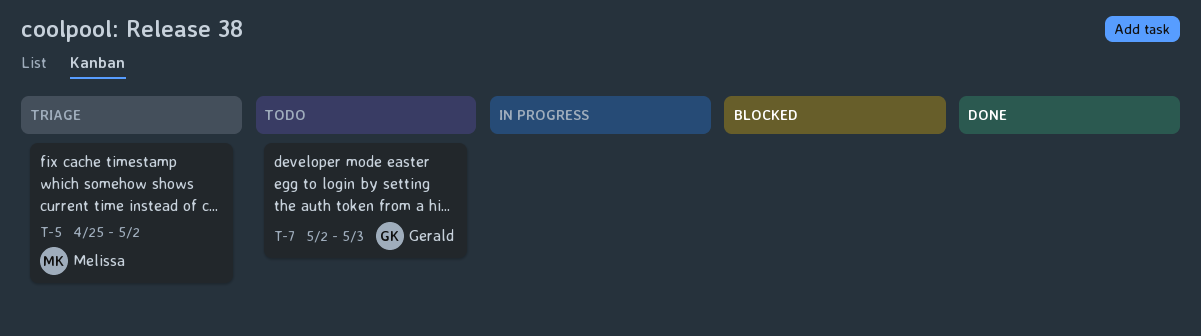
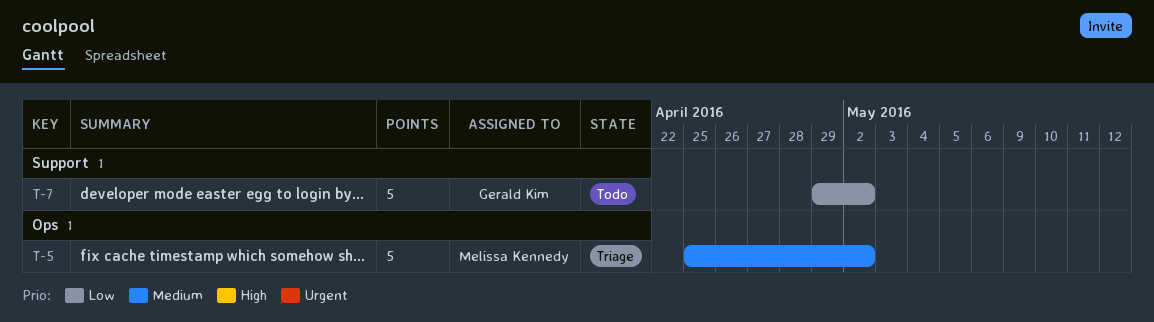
T-7, start: May 2 -> Apr 29
T-7, due: May 3 -> May 2

